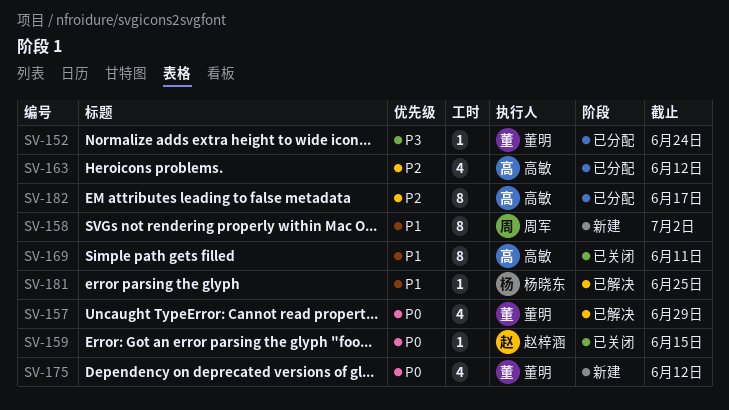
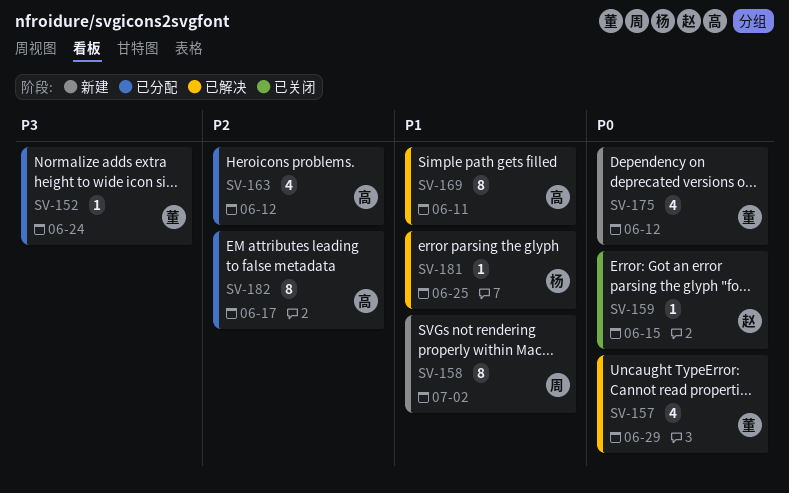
SV-169, status: 已关闭 -> 已解决

